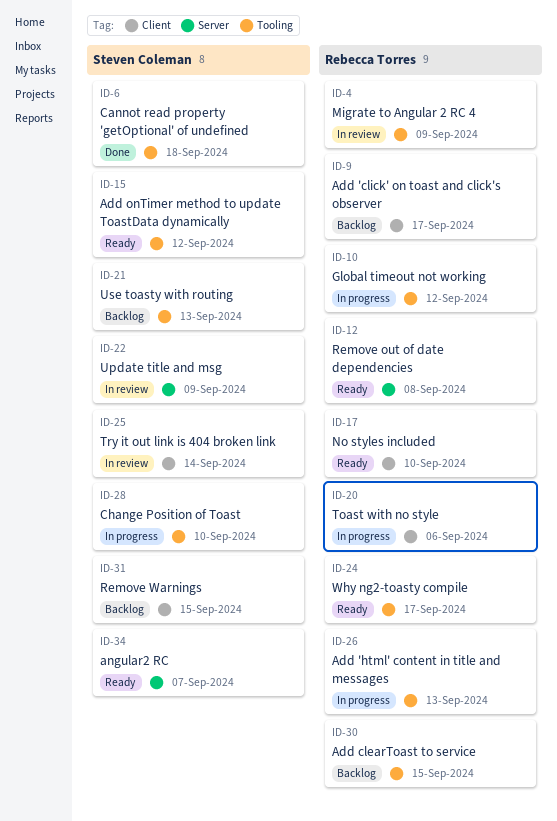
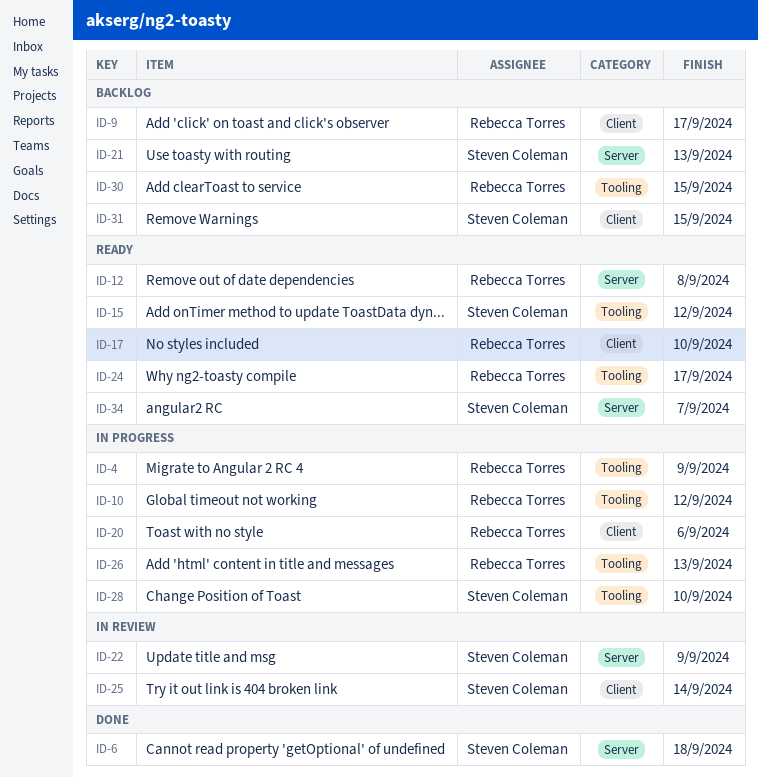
ID-4, status: In review -> In progress
ID-6, label: Tooling -> Server
ID-21, label: Tooling -> Server

